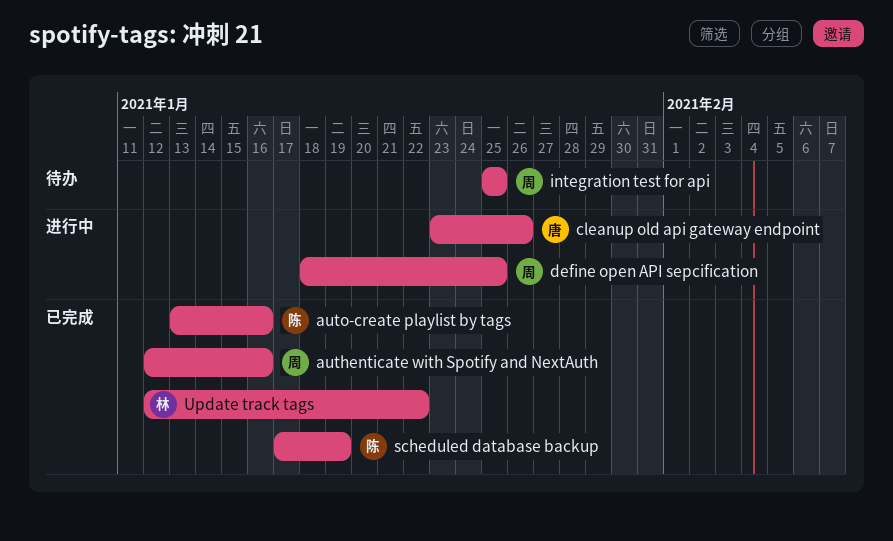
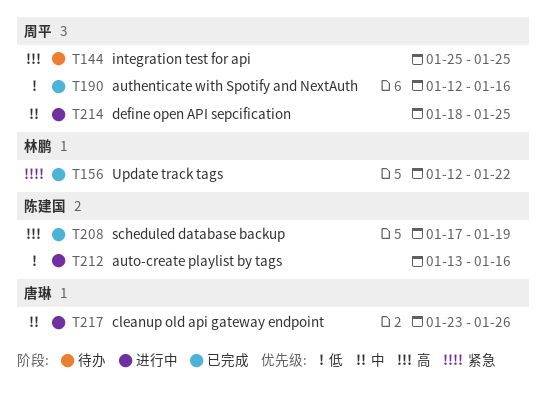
auto-create playlist by tags, status: 已完成 -> 进行中

